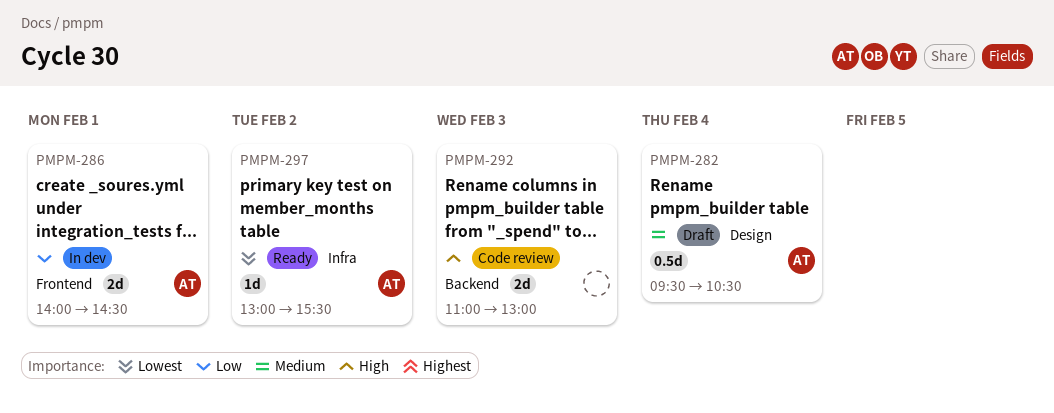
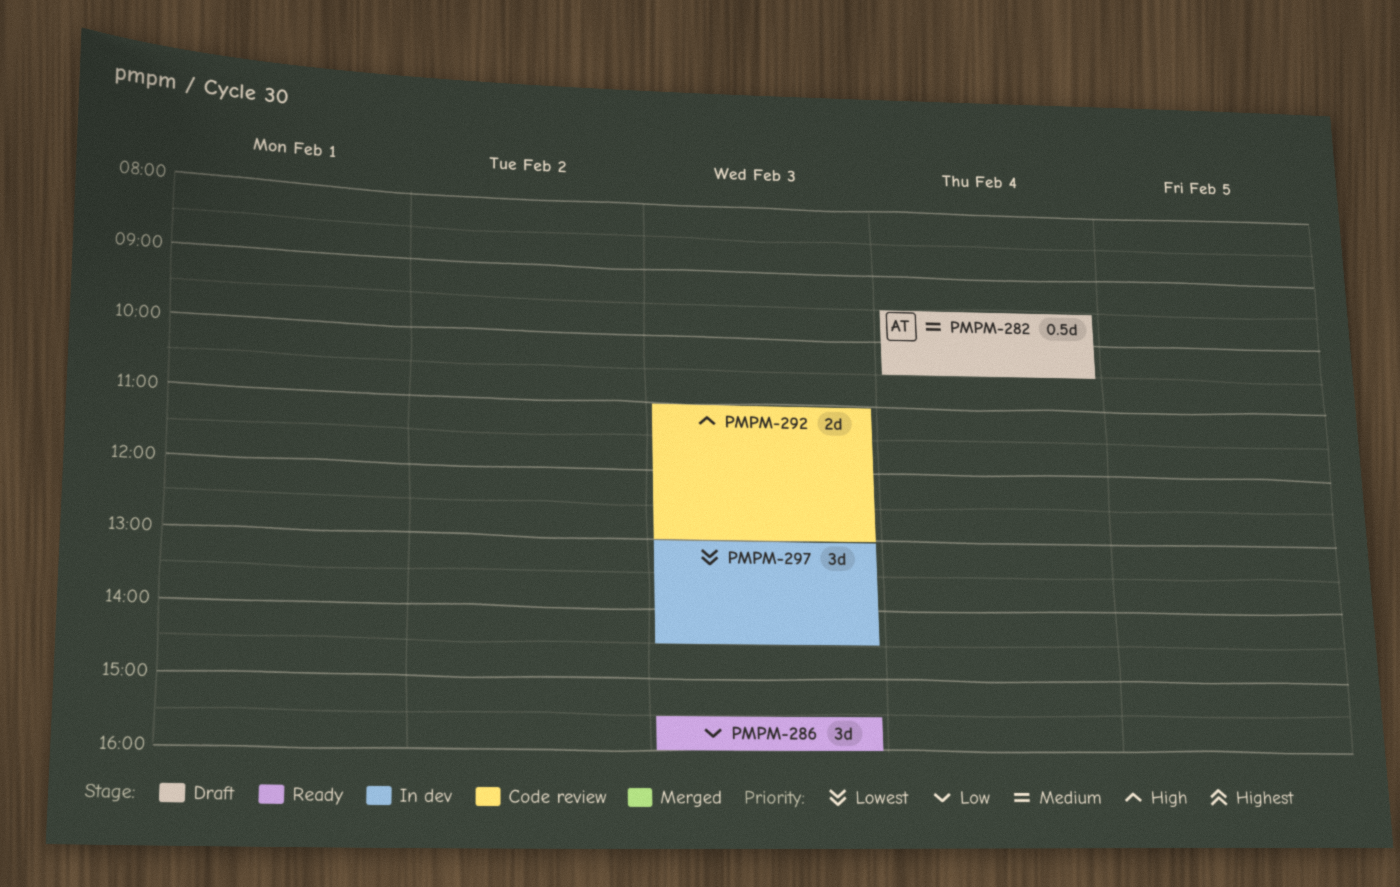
PMPM-286, status: In dev -> Ready
PMPM-286, owner: AT -> none
PMPM-286, estimate: 2d -> 3d
PMPM-286, day: Feb 1 -> Feb 3
PMPM-286, begins: 14:00 -> 15:30
PMPM-286, ends: 14:30 -> 16:00
PMPM-297, status: Ready -> In dev
PMPM-297, owner: AT -> none
PMPM-297, estimate: 1d -> 3d
PMPM-297, day: Feb 2 -> Feb 3
PMPM-297, ends: 15:30 -> 14:30

